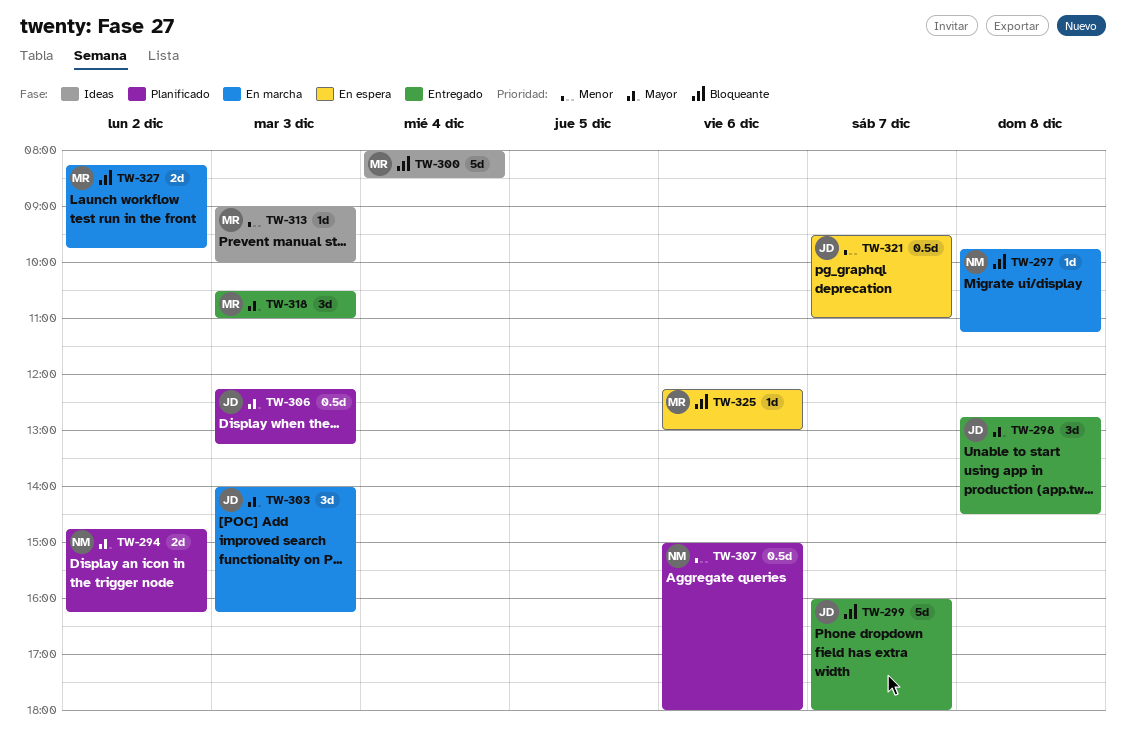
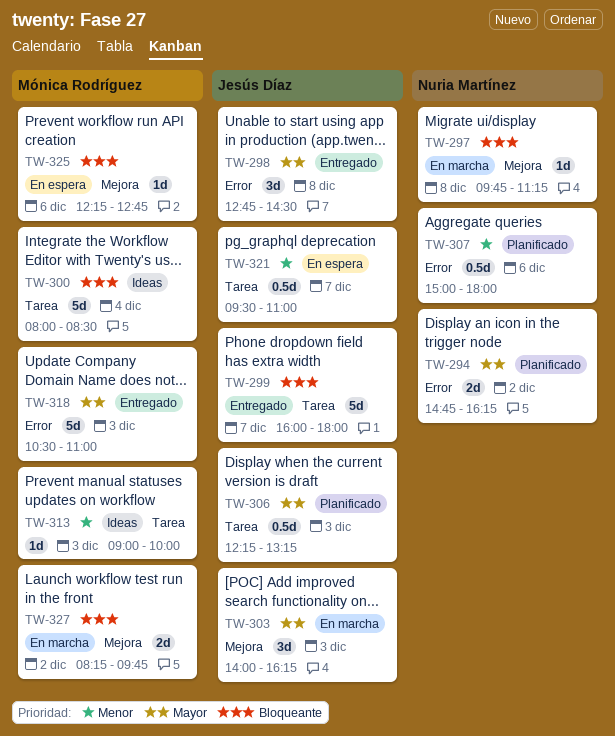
TW-318, estimate: 3d -> 5d
TW-325, ends: 13:00 -> 12:45

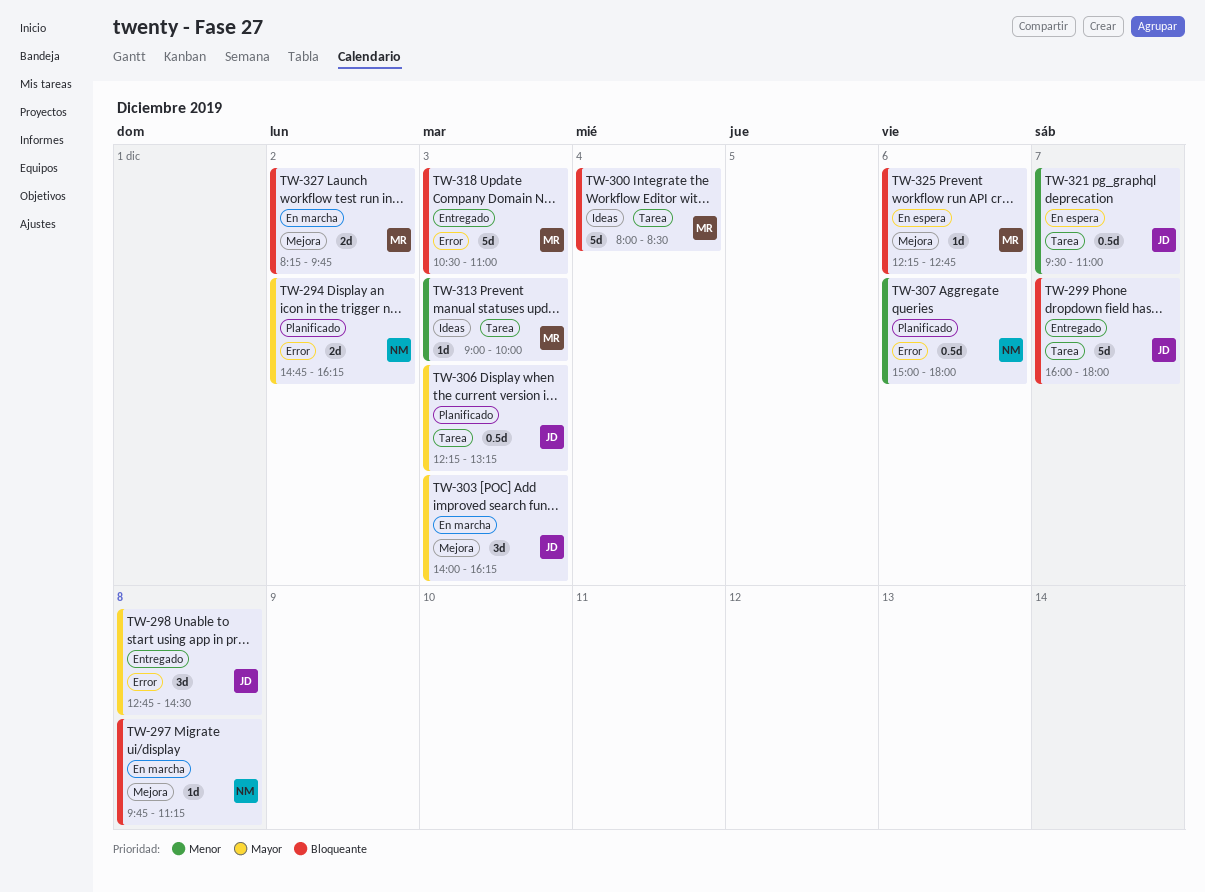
TW-318, priority: Mayor -> Bloqueante

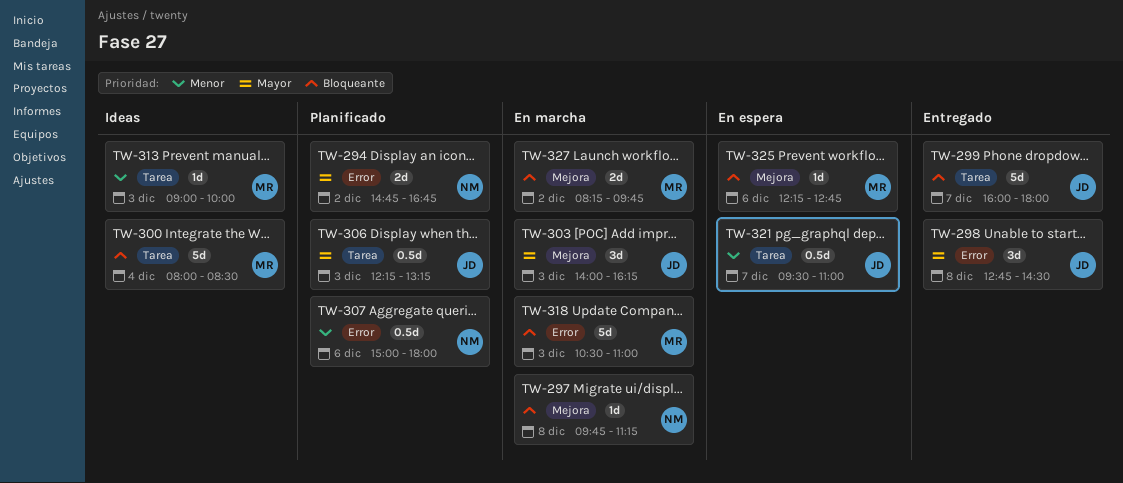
TW-294, ends: 16:15 -> 16:45
TW-318, status: Entregado -> En marcha

